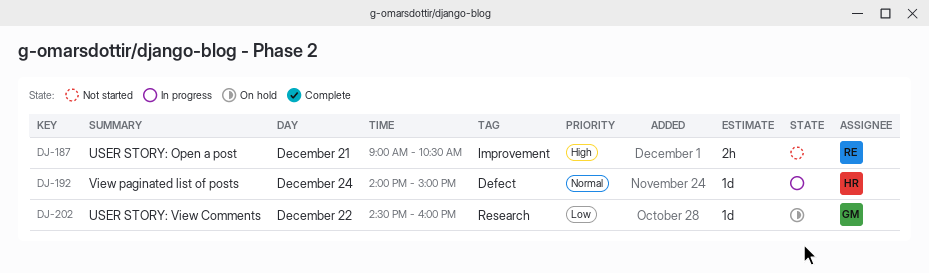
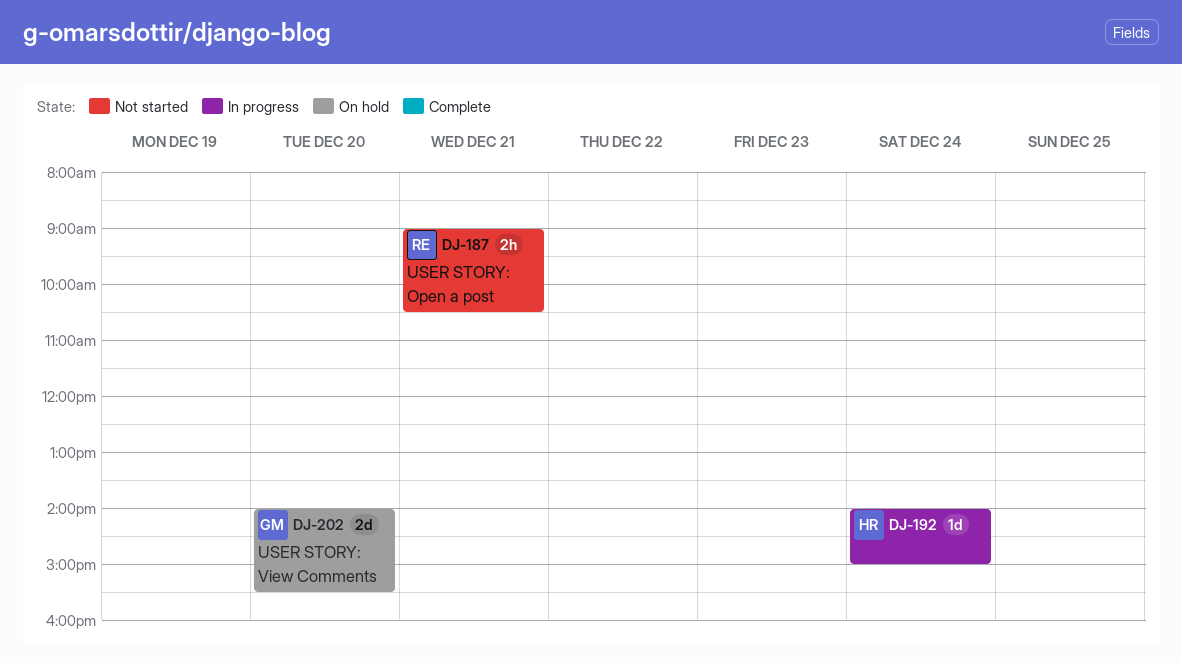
DJ-202, estimate: 1d -> 2d
DJ-202, day: Dec 22 -> Dec 20
DJ-202, begins: 14:30 -> 14:00
DJ-202, ends: 16:00 -> 15:30

